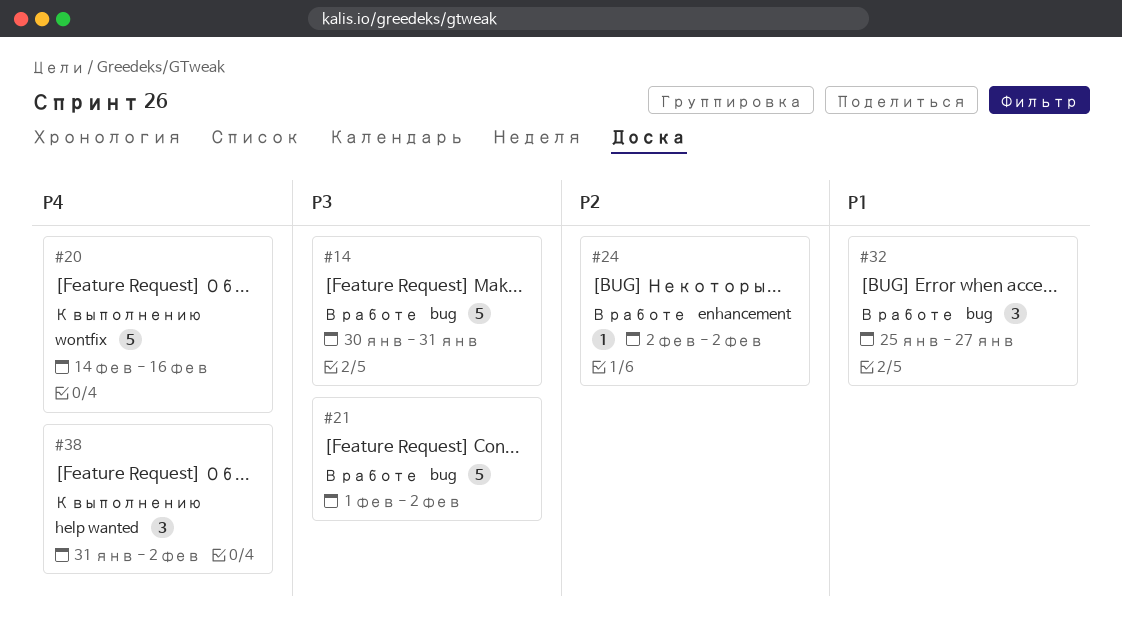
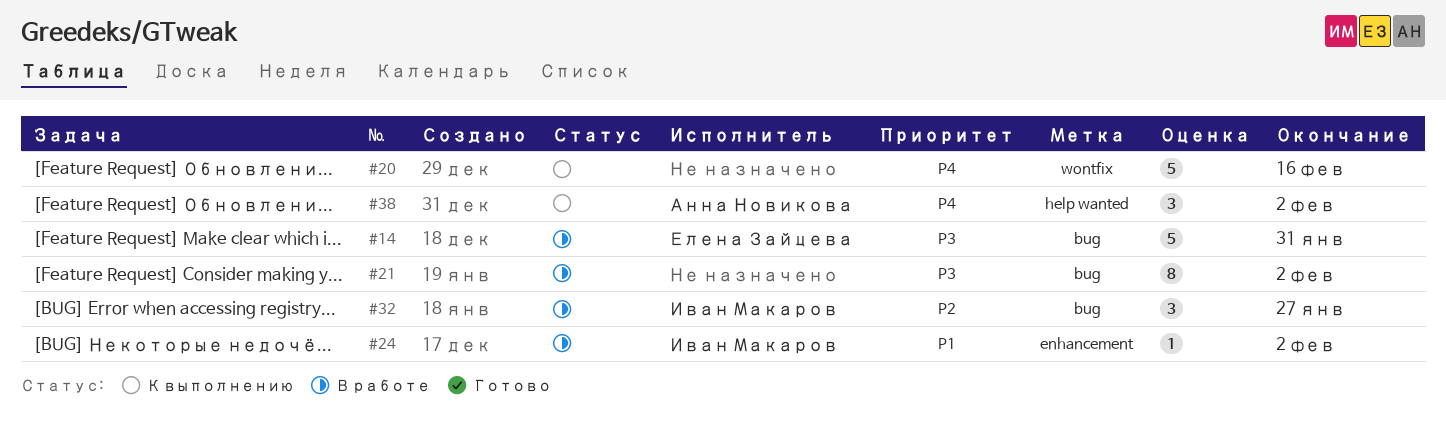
#21, estimate: 5 -> 8
#24, priority: P2 -> P1
#32, priority: P1 -> P2

